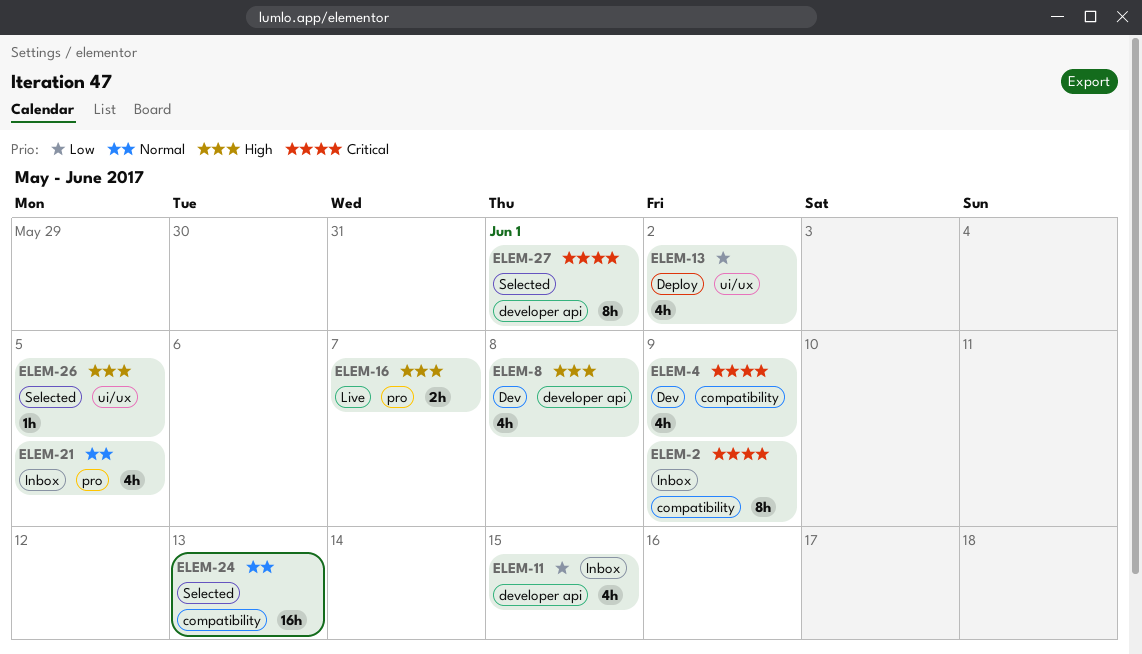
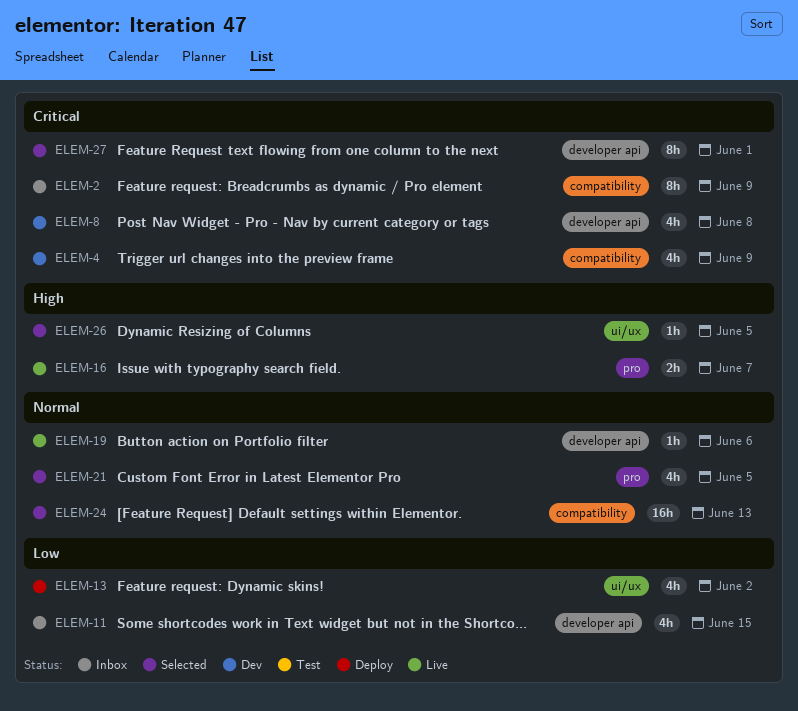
ELEM-8, priority: High -> Critical
ELEM-19: none -> present
ELEM-21, status: Inbox -> Selected

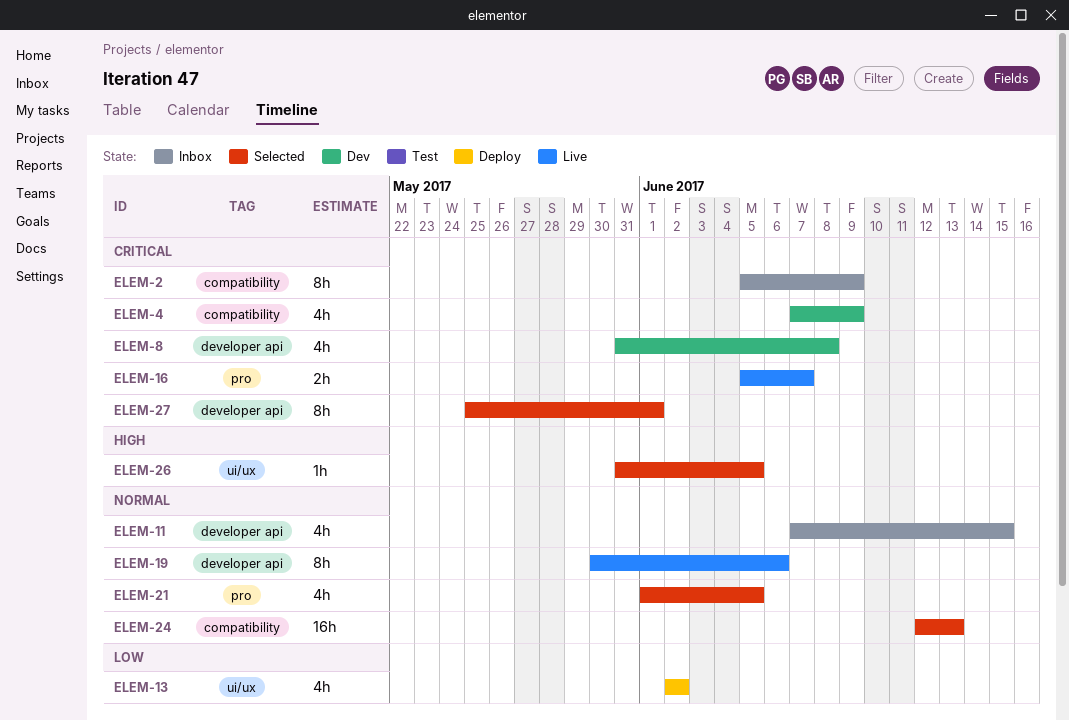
ELEM-11, priority: Low -> Normal
ELEM-16, priority: High -> Critical
ELEM-19, estimate: 1h -> 8h

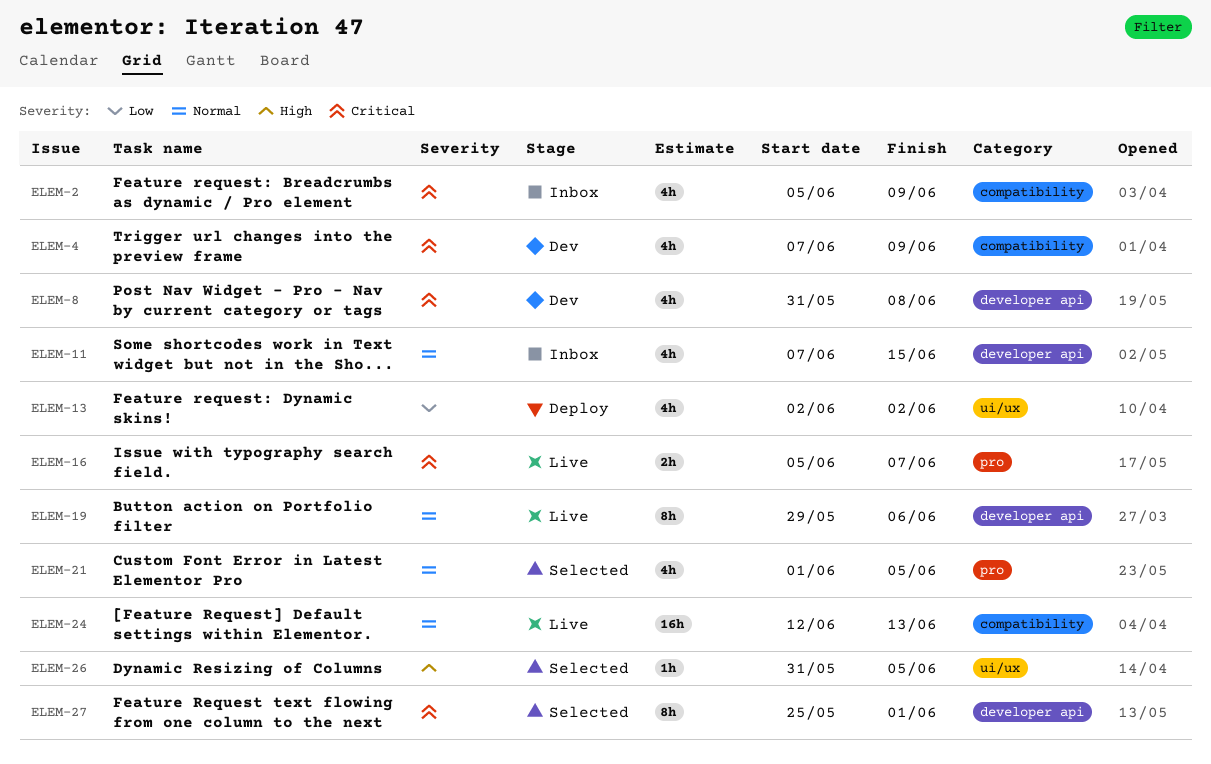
ELEM-2, estimate: 8h -> 4h
ELEM-19, start: May 30 -> May 29
ELEM-24, status: Selected -> Live

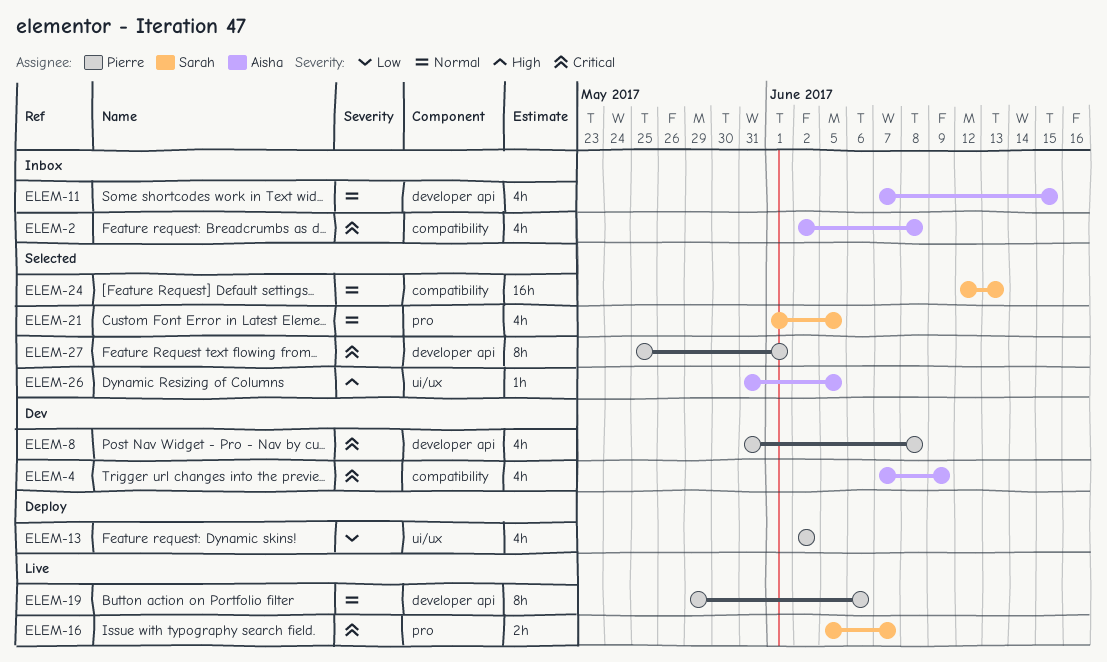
ELEM-2, start: Jun 5 -> Jun 2
ELEM-2, due: Jun 9 -> Jun 8
ELEM-24, status: Live -> Selected

